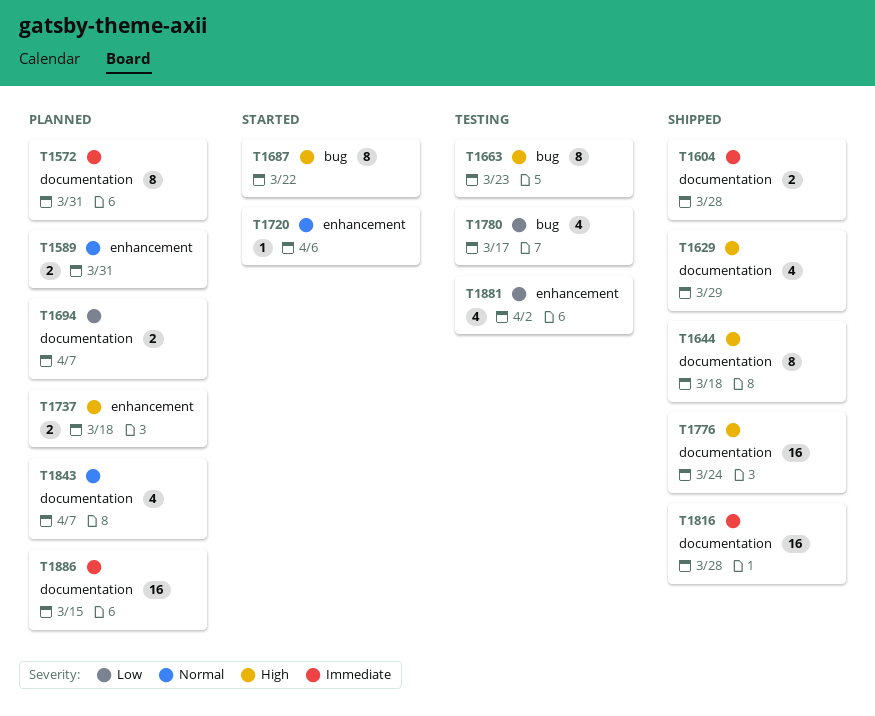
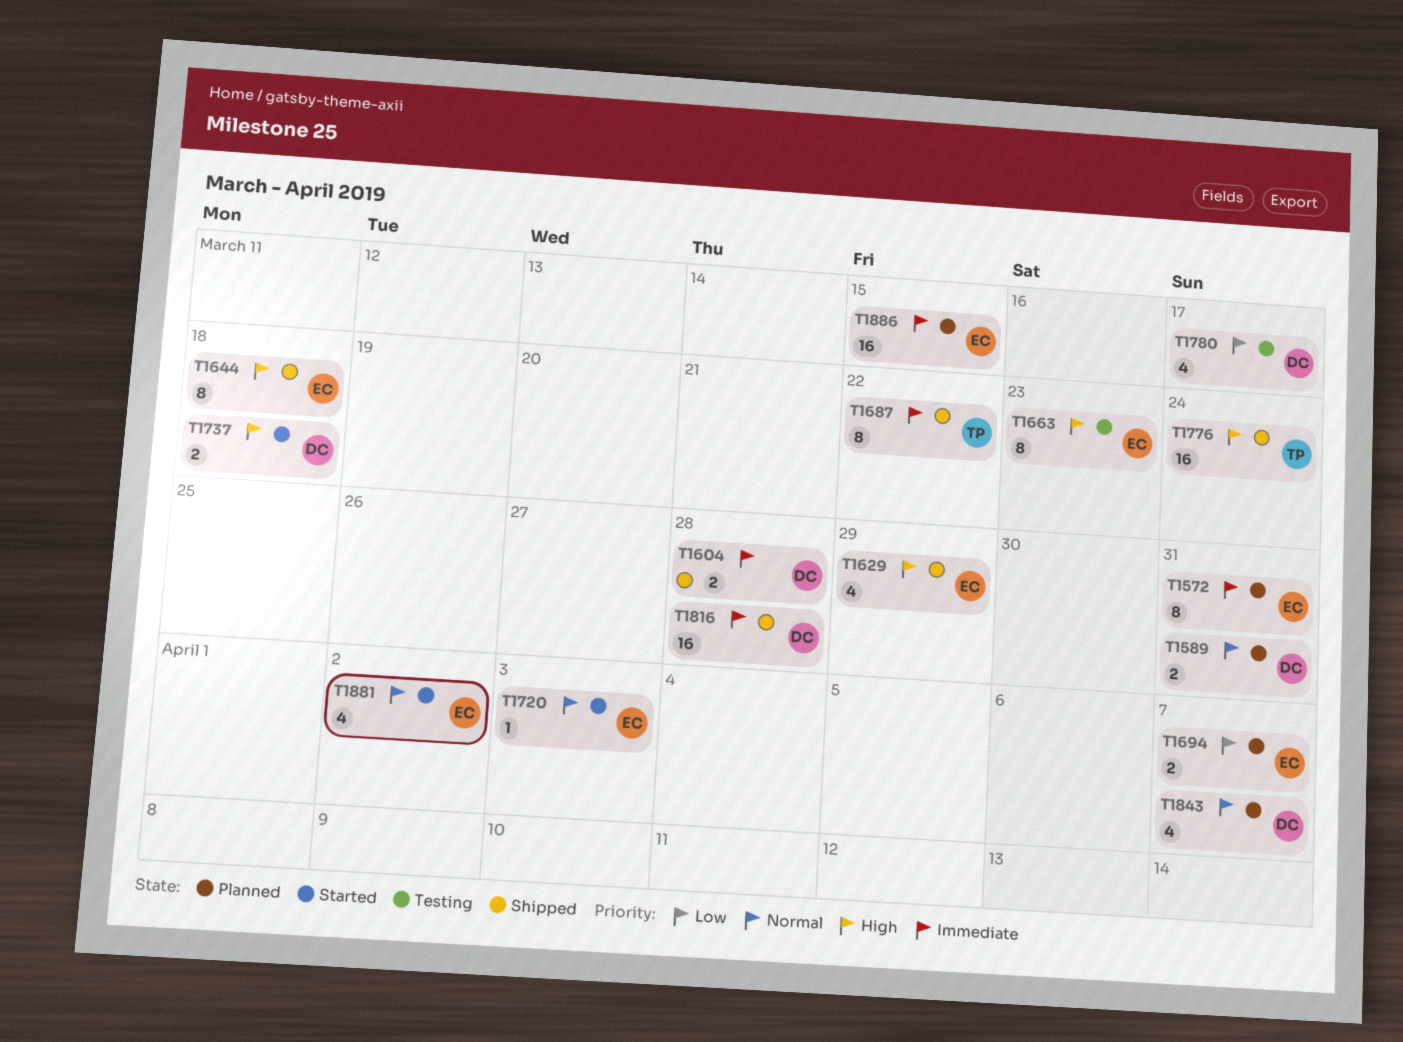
T1687, status: Started -> Shipped
T1687, priority: High -> Immediate
T1720, due: Apr 6 -> Apr 3
T1737, status: Planned -> Started
T1881, status: Testing -> Started
T1881, priority: Low -> Normal

